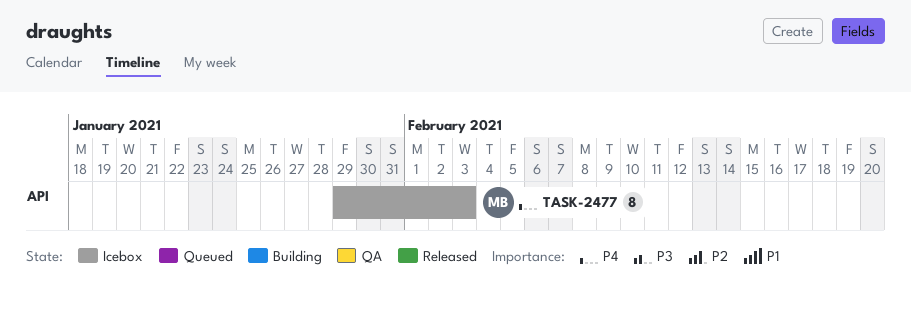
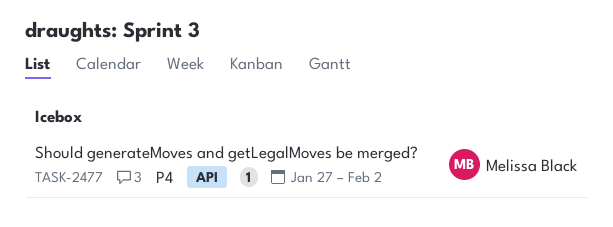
TASK-2477, estimate: 8 -> 1
TASK-2477, start: Jan 29 -> Jan 27
TASK-2477, due: Feb 3 -> Feb 2

